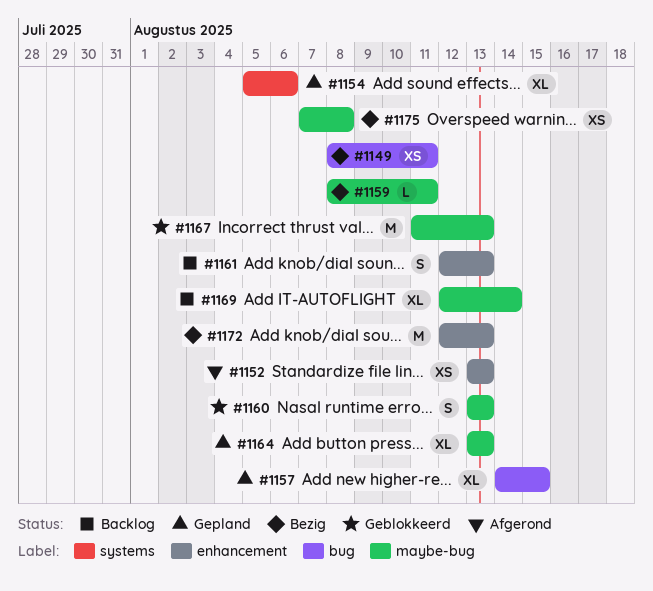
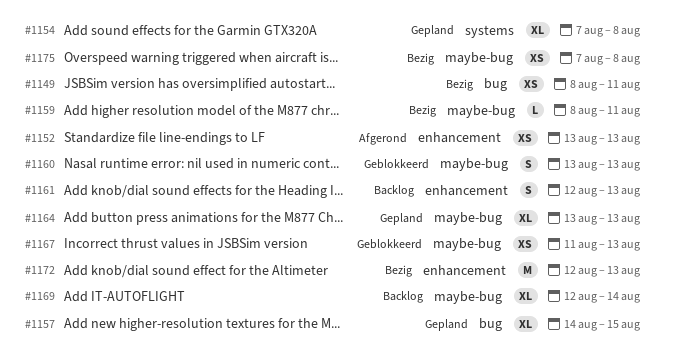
#1154, start: Aug 5 -> Aug 7
#1154, due: Aug 6 -> Aug 8
#1167, estimate: M -> XS

